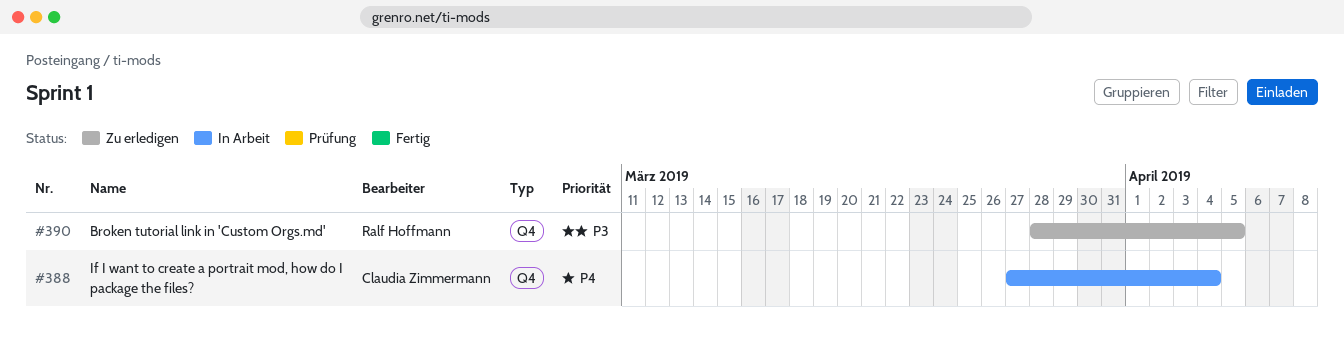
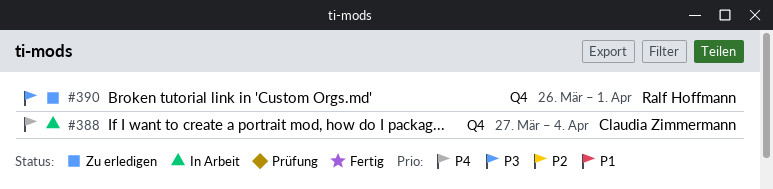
#390, start: Mar 28 -> Mar 26
#390, due: Apr 5 -> Apr 1

